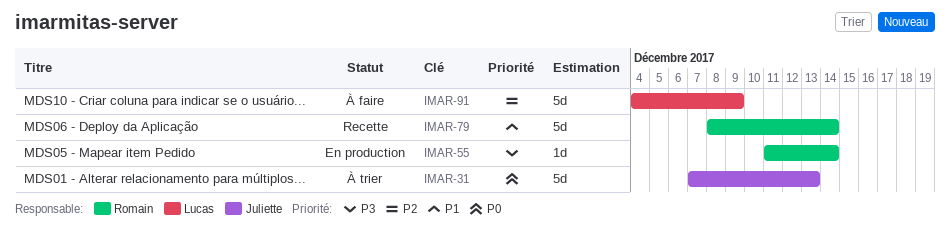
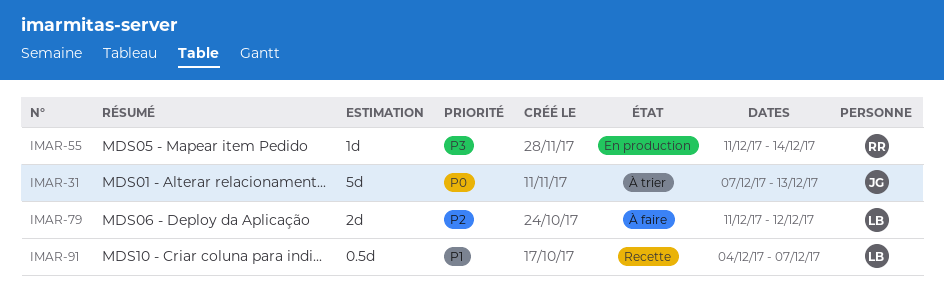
IMAR-79, status: Recette -> À faire
IMAR-79, owner: Romain -> Lucas
IMAR-79, priority: P1 -> P2
IMAR-79, estimate: 5d -> 2d
IMAR-79, start: Dec 8 -> Dec 11
IMAR-79, due: Dec 14 -> Dec 12
IMAR-91, status: À faire -> Recette
IMAR-91, priority: P2 -> P1
IMAR-91, estimate: 5d -> 0.5d
IMAR-91, due: Dec 9 -> Dec 7

